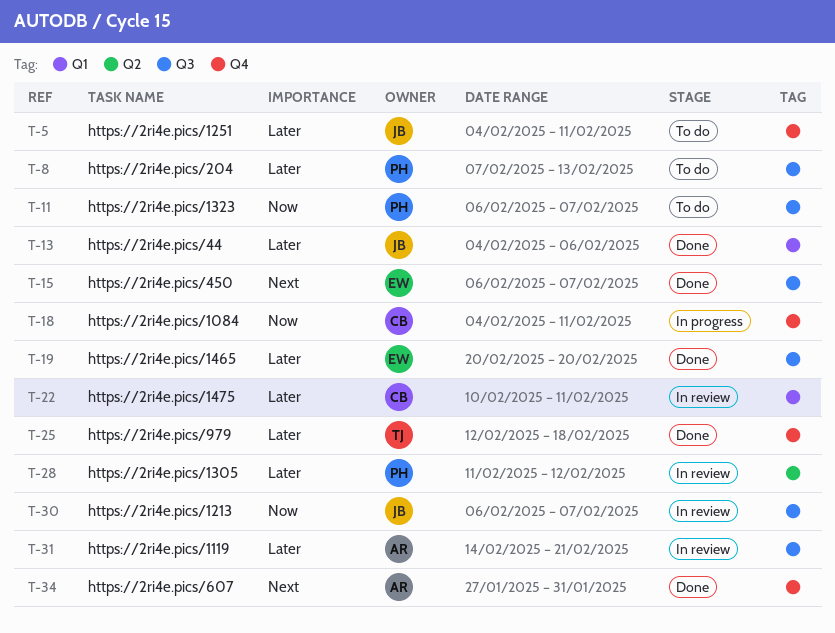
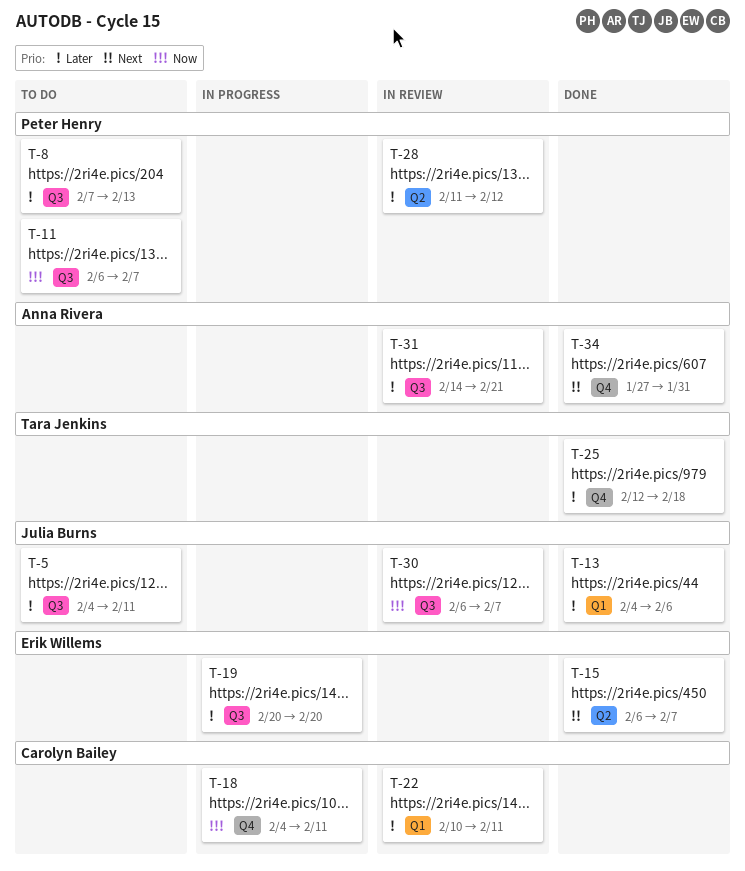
T-5, label: Q4 -> Q3
T-15, label: Q3 -> Q2
T-19, status: Done -> In progress

